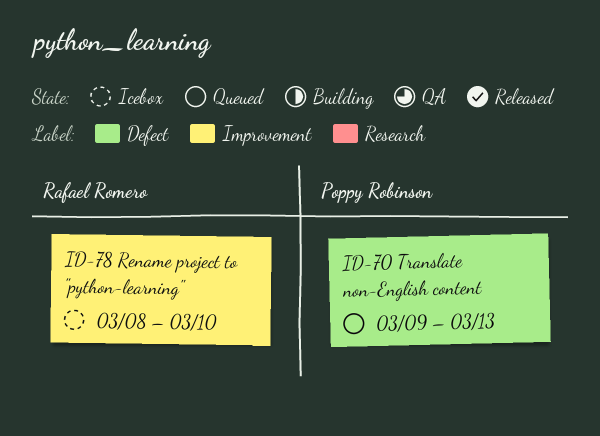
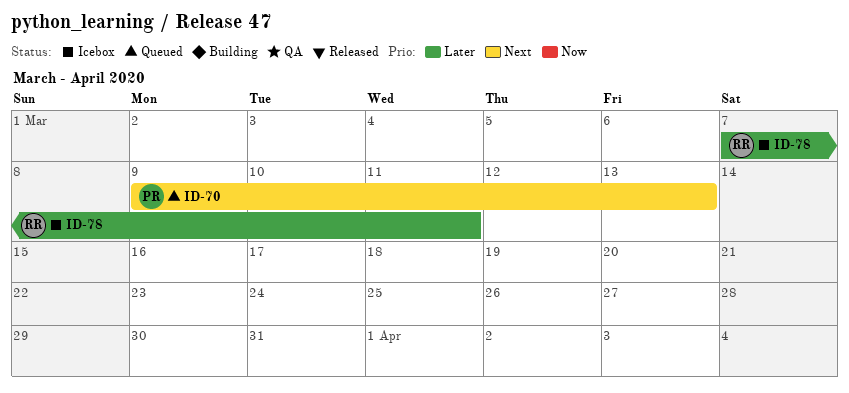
ID-78, start: Mar 8 -> Mar 7
ID-78, due: Mar 10 -> Mar 11

